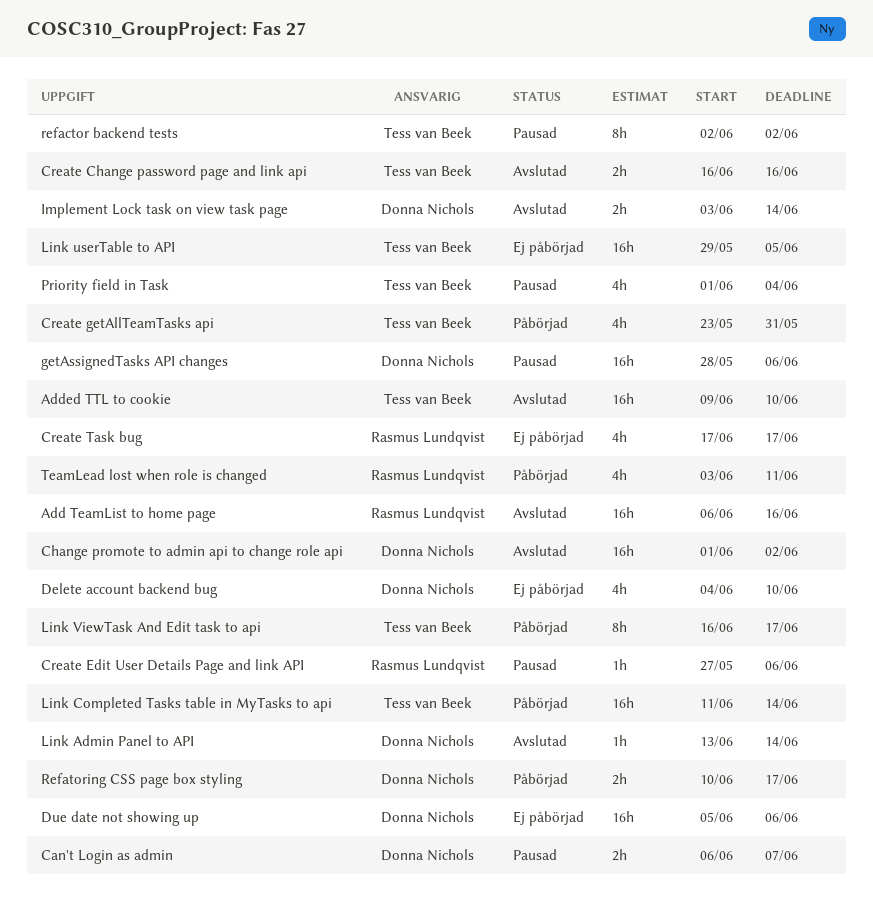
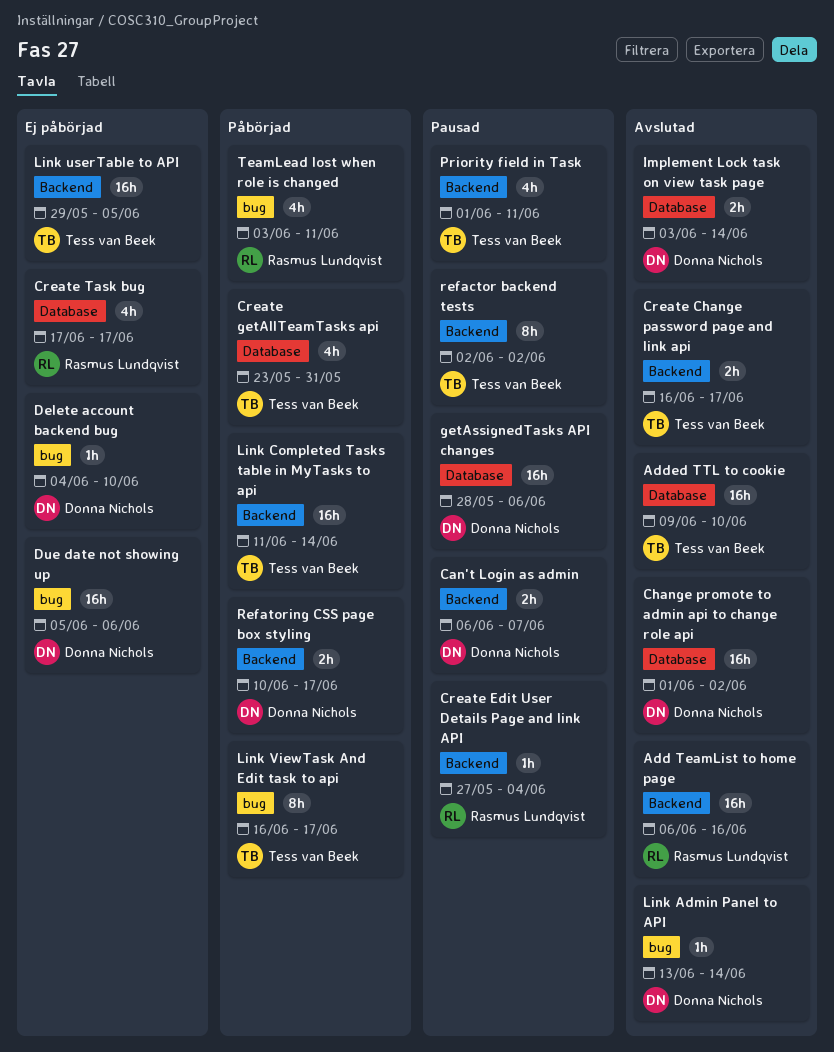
Create Change password page and link api, due: Jun 16 -> Jun 17
Create Edit User Details Page and link API, due: Jun 6 -> Jun 4
Delete account backend bug, estimate: 4h -> 1h
Priority field in Task, due: Jun 4 -> Jun 11

